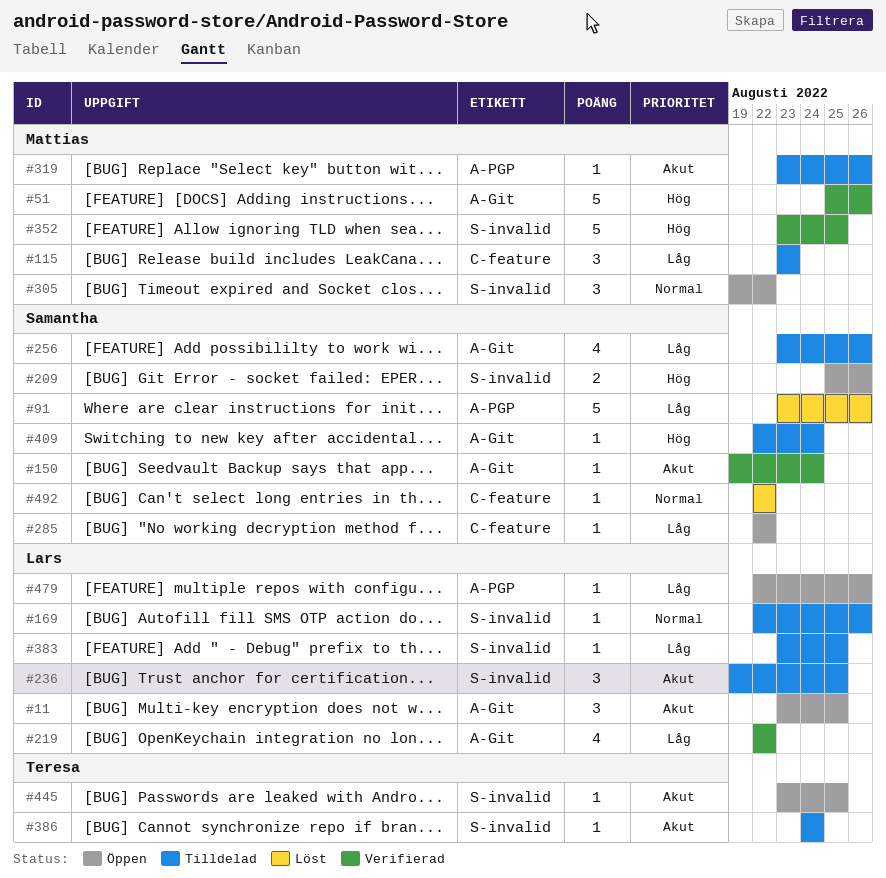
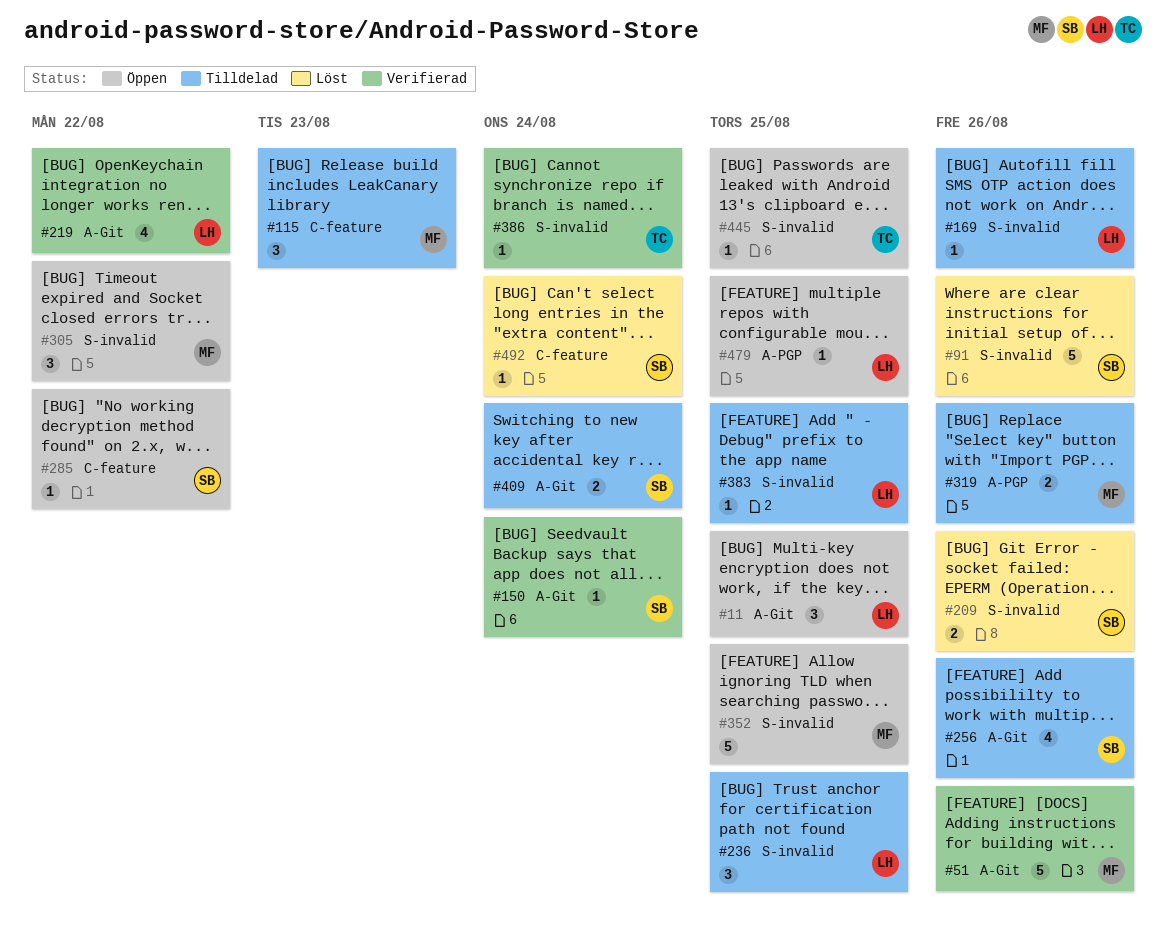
#91, label: A-PGP -> S-invalid
#209, status: Öppen -> Löst
#319, estimate: 1 -> 2
#352, status: Verifierad -> Öppen
#386, status: Tilldelad -> Verifierad
#409, estimate: 1 -> 2
#479, due: Aug 26 -> Aug 25
#492, due: Aug 22 -> Aug 24

